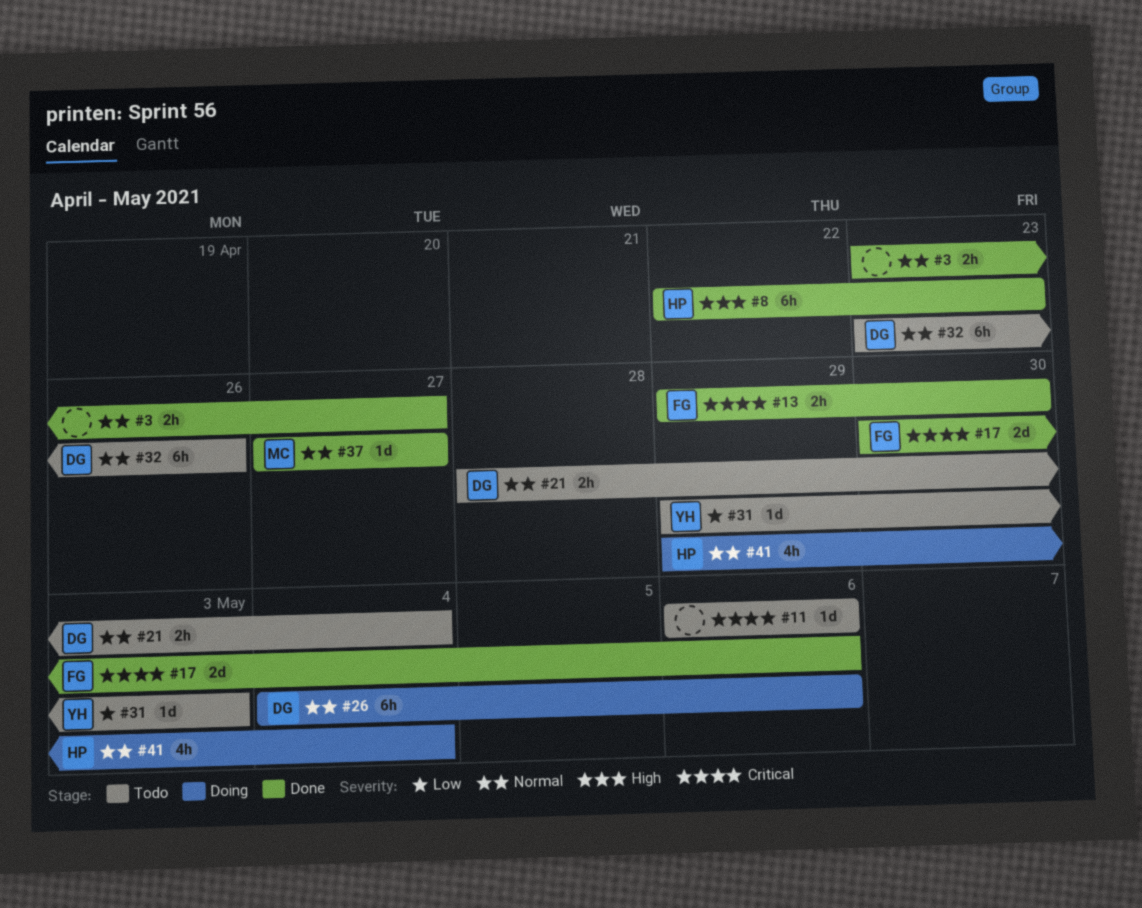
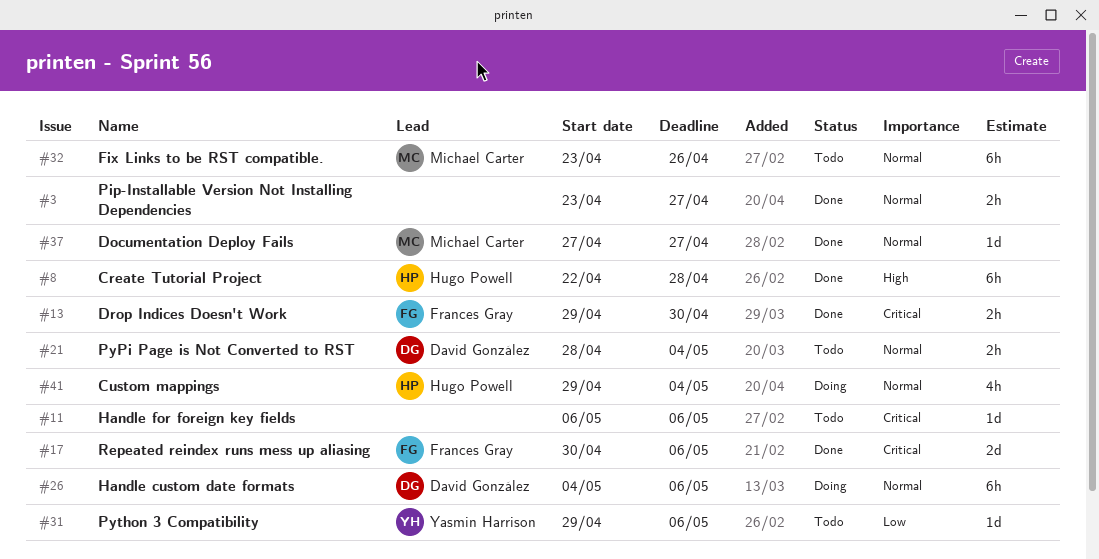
#8, due: Apr 23 -> Apr 28
#31, due: May 3 -> May 6
#32, owner: David González -> Michael Carter

